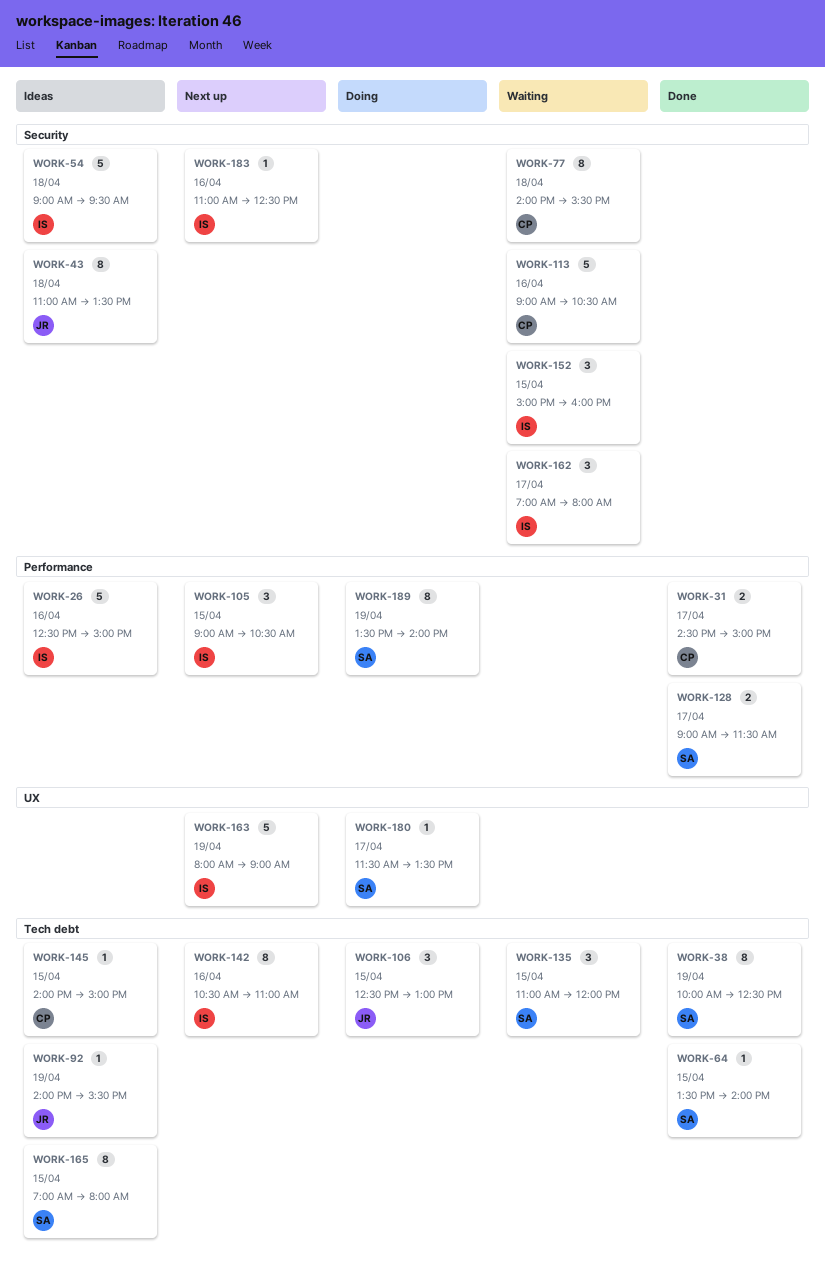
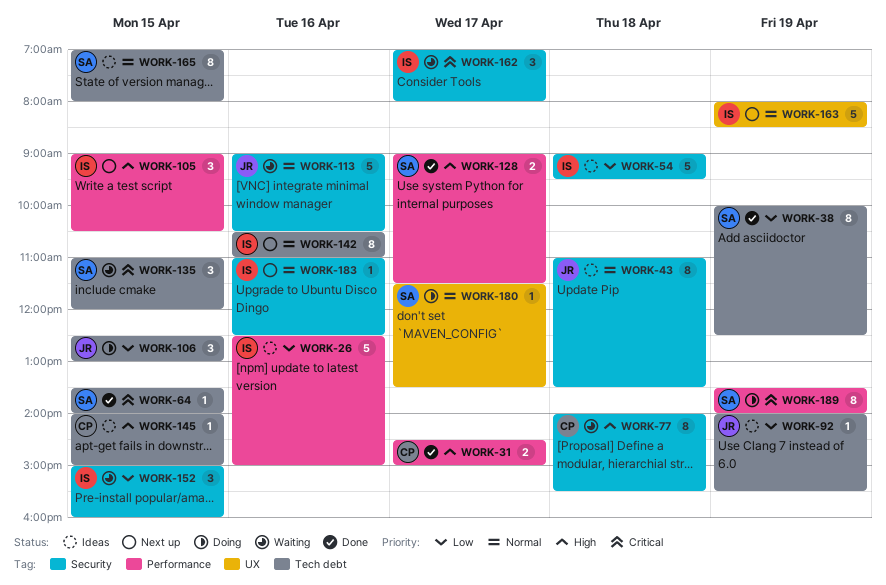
WORK-113, owner: CP -> JR
WORK-163, ends: 09:00 -> 08:30

